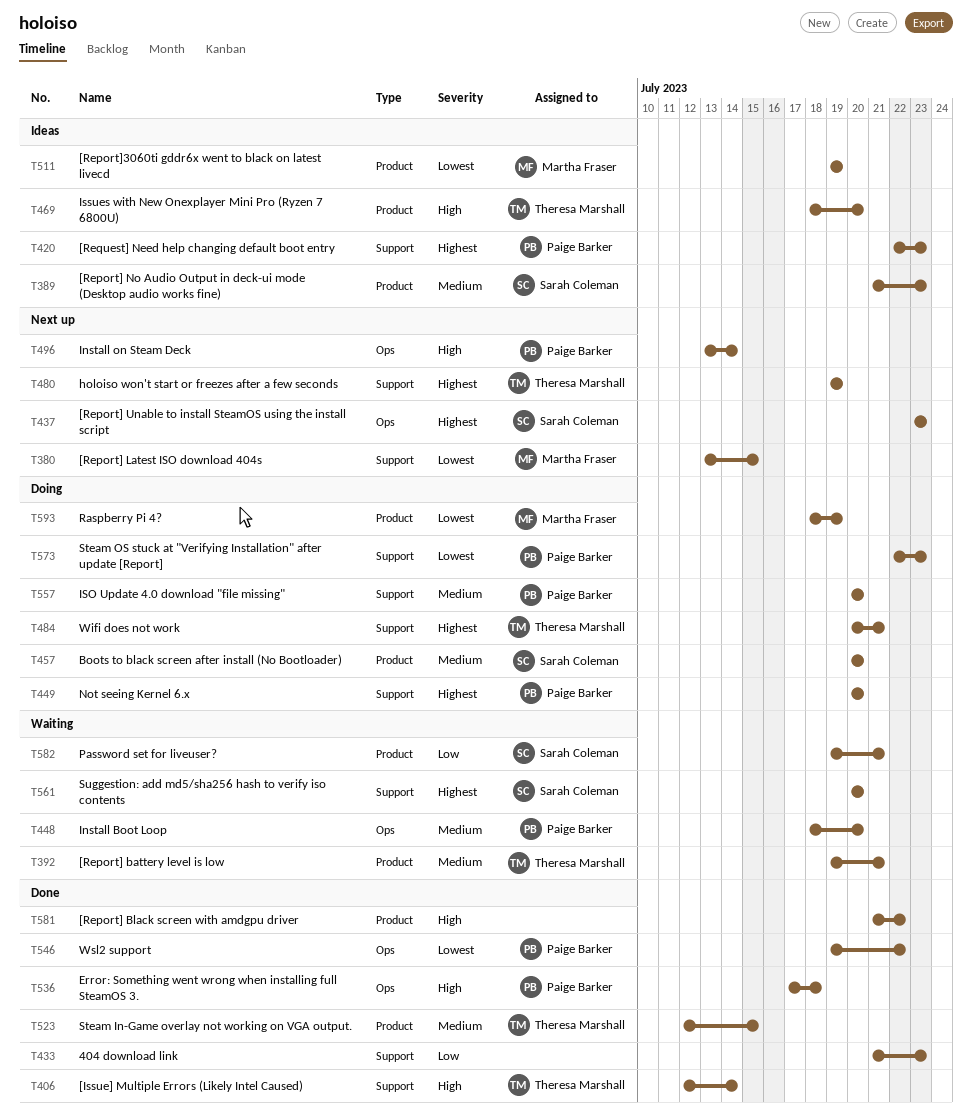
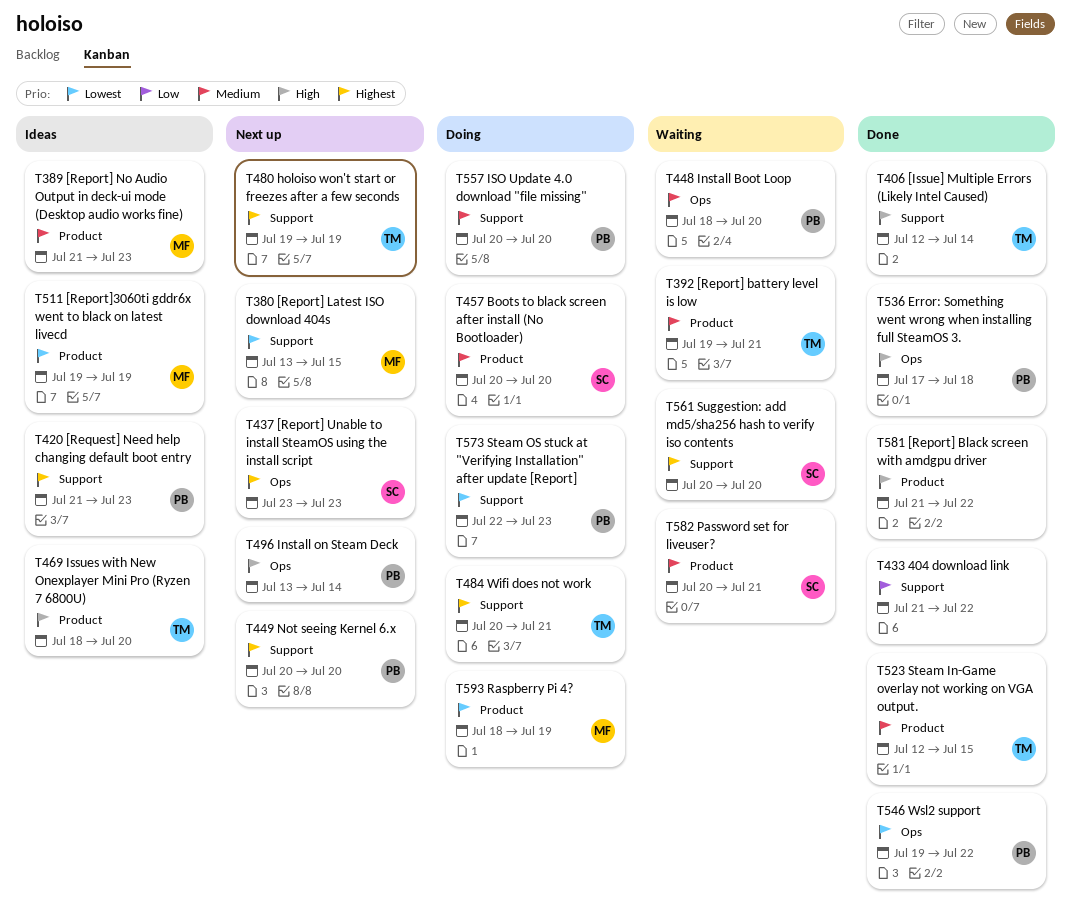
T389, owner: Sarah Coleman -> Martha Fraser
T420, start: Jul 22 -> Jul 21
T433, due: Jul 23 -> Jul 22
T449, status: Doing -> Next up
T582, priority: Low -> Medium
T582, start: Jul 19 -> Jul 20

